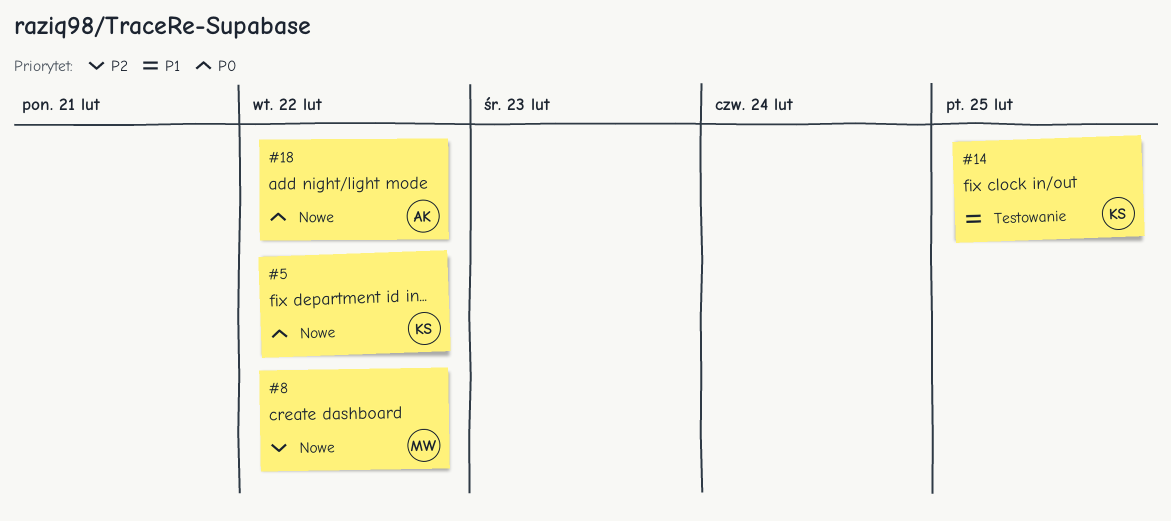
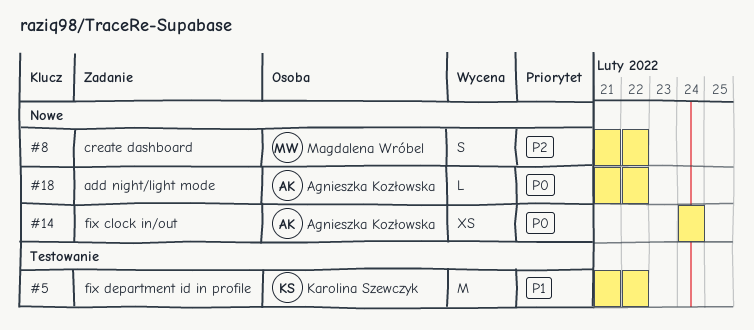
#5, status: Nowe -> Testowanie
#5, priority: P0 -> P1
#14, status: Testowanie -> Nowe
#14, owner: Karolina Szewczyk -> Agnieszka Kozłowska
#14, priority: P1 -> P0
#14, due: Feb 25 -> Feb 24

